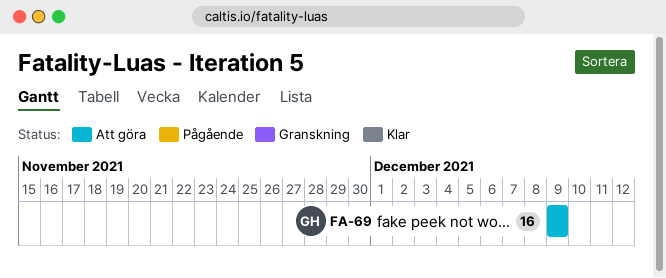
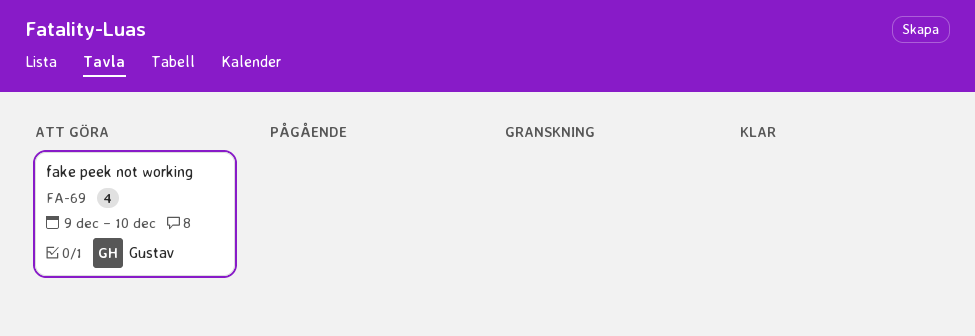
FA-69, estimate: 16 -> 4
FA-69, due: Dec 9 -> Dec 10

